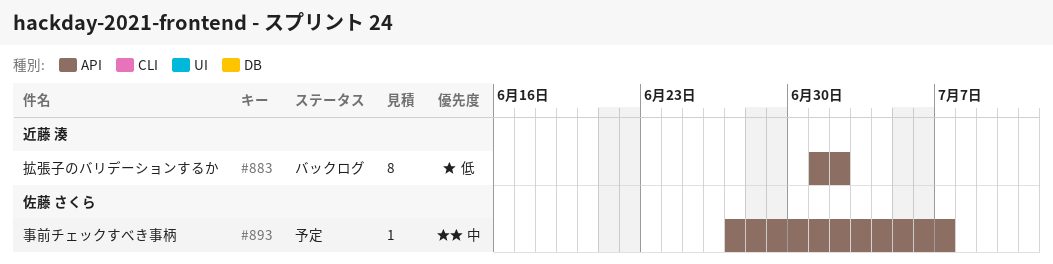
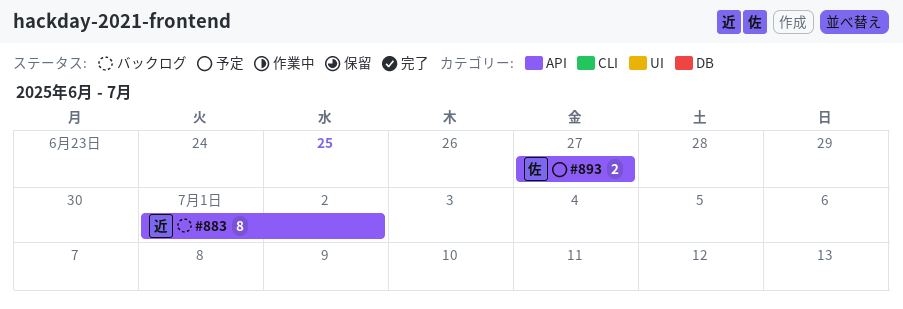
#893, estimate: 1 -> 2
#893, due: Jul 7 -> Jun 27

